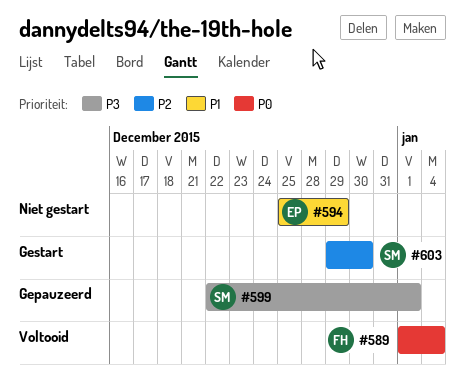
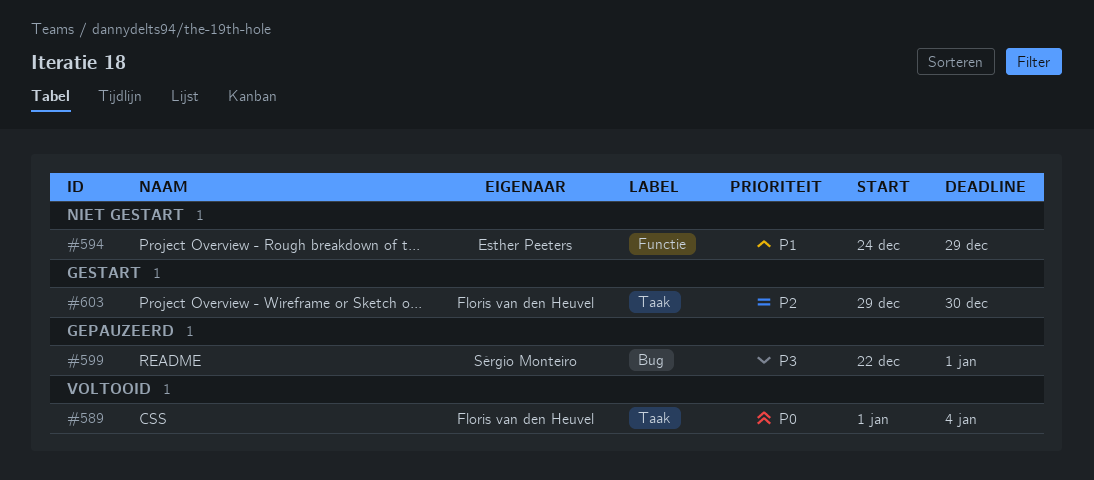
#594, start: Dec 25 -> Dec 24
#603, owner: Sérgio Monteiro -> Floris van den Heuvel

